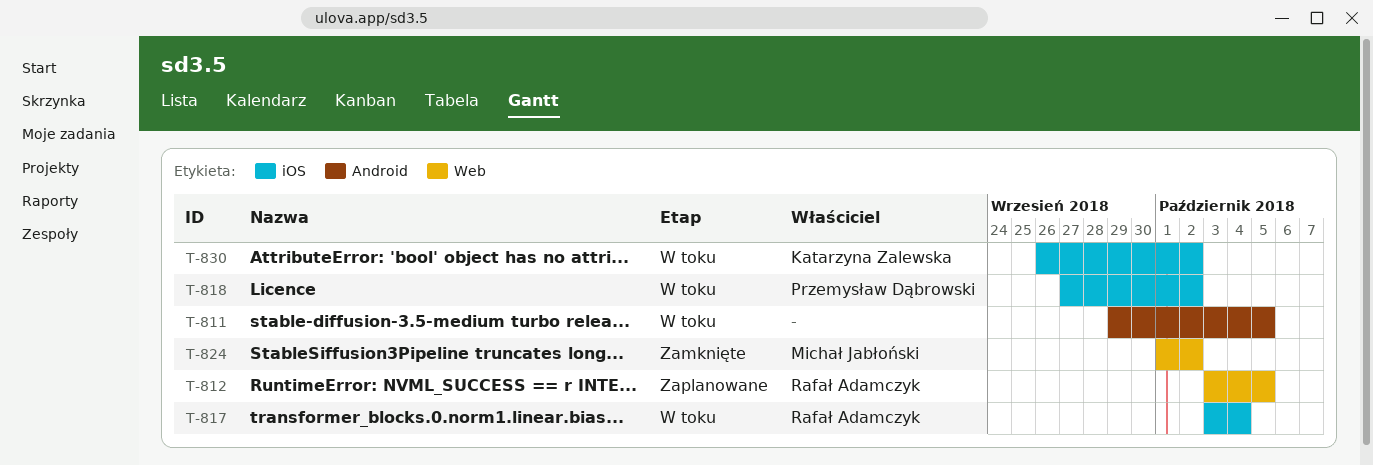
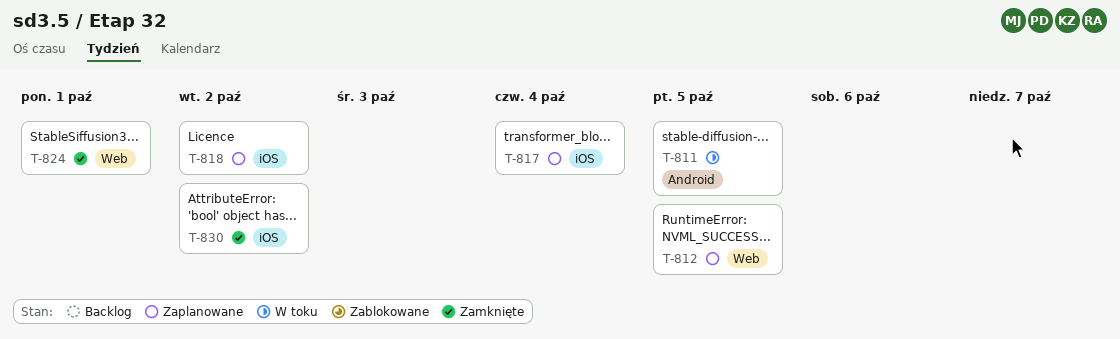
T-817, status: W toku -> Zaplanowane
T-818, status: W toku -> Zaplanowane
T-824, due: Oct 2 -> Oct 1
T-830, status: W toku -> Zamknięte

